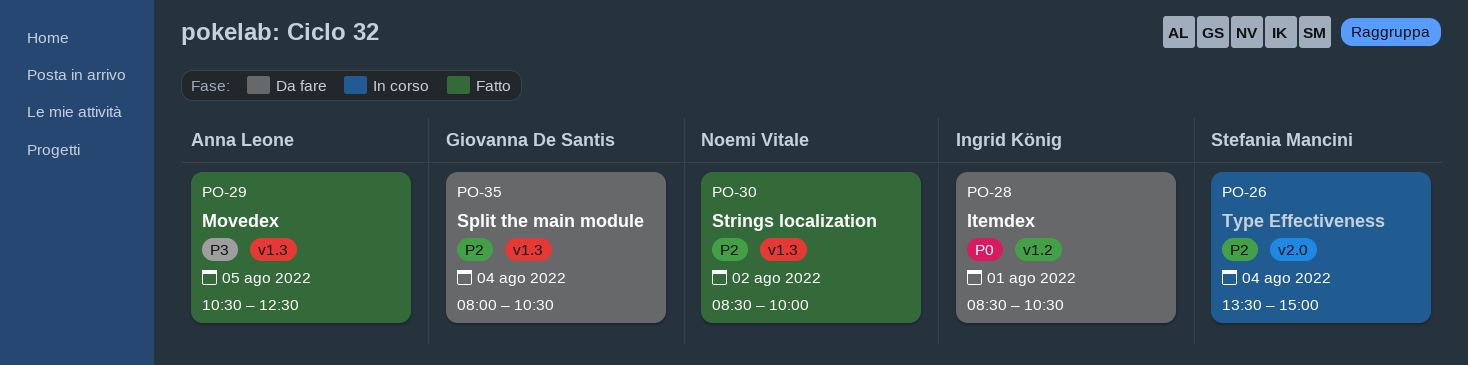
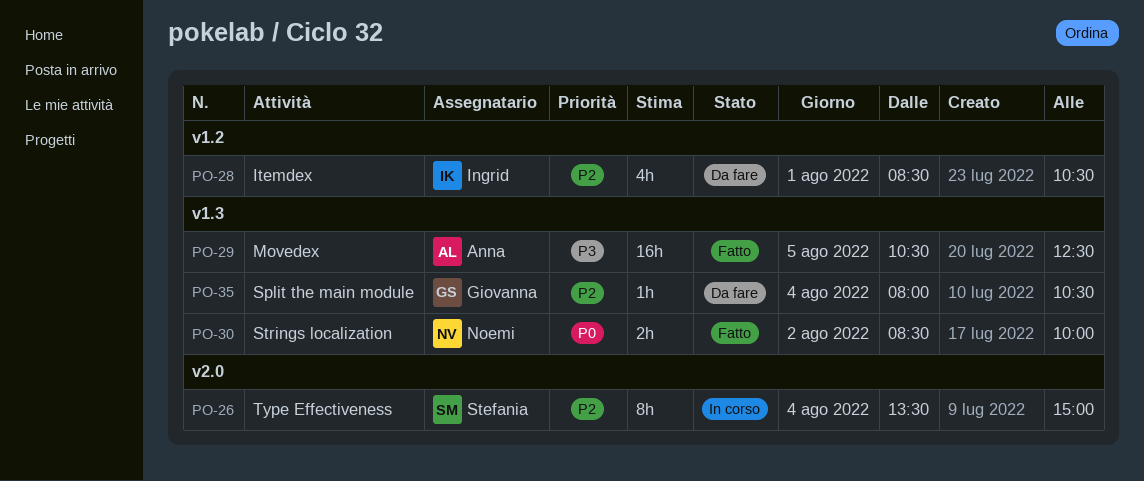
PO-28, priority: P0 -> P2
PO-30, priority: P2 -> P0

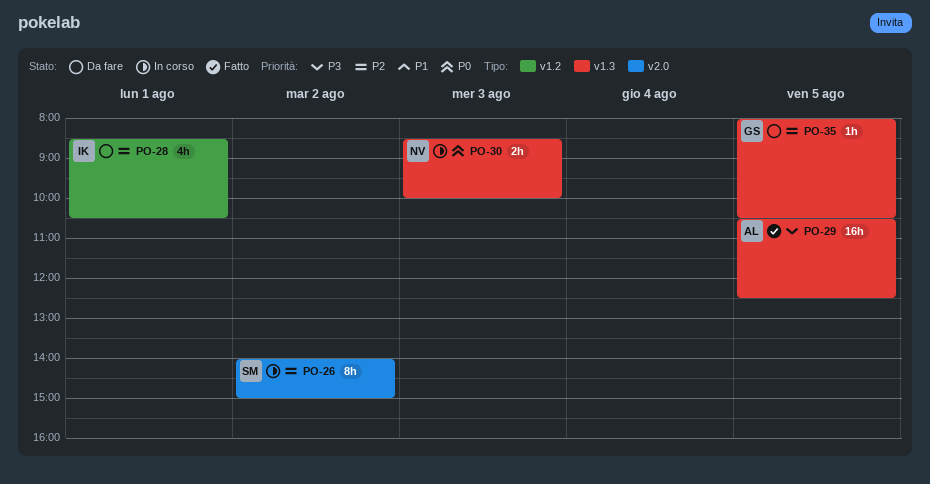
PO-26, day: Aug 4 -> Aug 2
PO-26, begins: 13:30 -> 14:00
PO-30, status: Fatto -> In corso
PO-30, day: Aug 2 -> Aug 3
PO-35, day: Aug 4 -> Aug 5

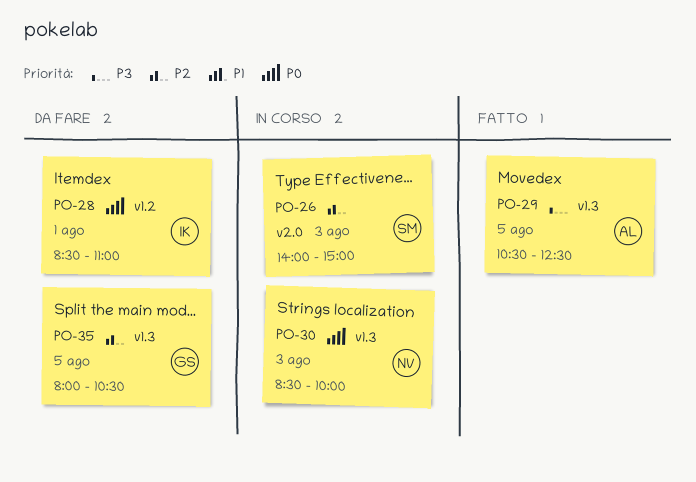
PO-26, day: Aug 2 -> Aug 3
PO-28, priority: P2 -> P0
PO-28, ends: 10:30 -> 11:00

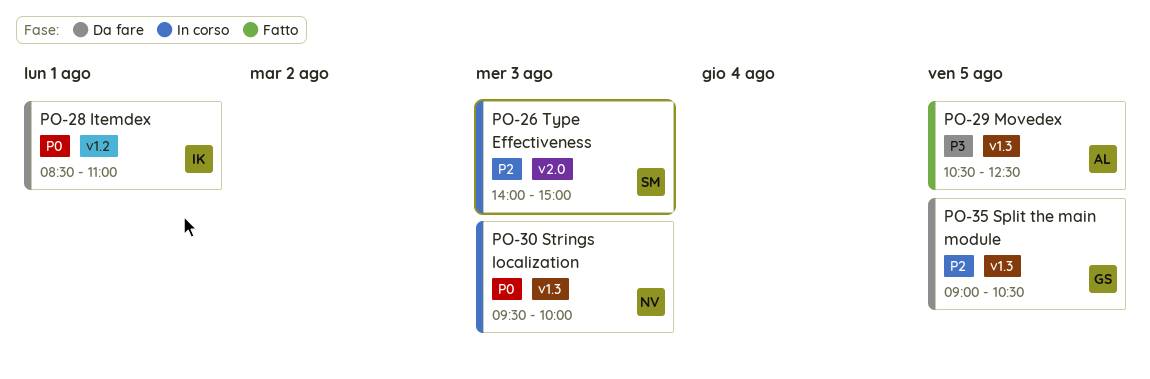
PO-30, begins: 08:30 -> 09:30
PO-35, begins: 08:00 -> 09:00

